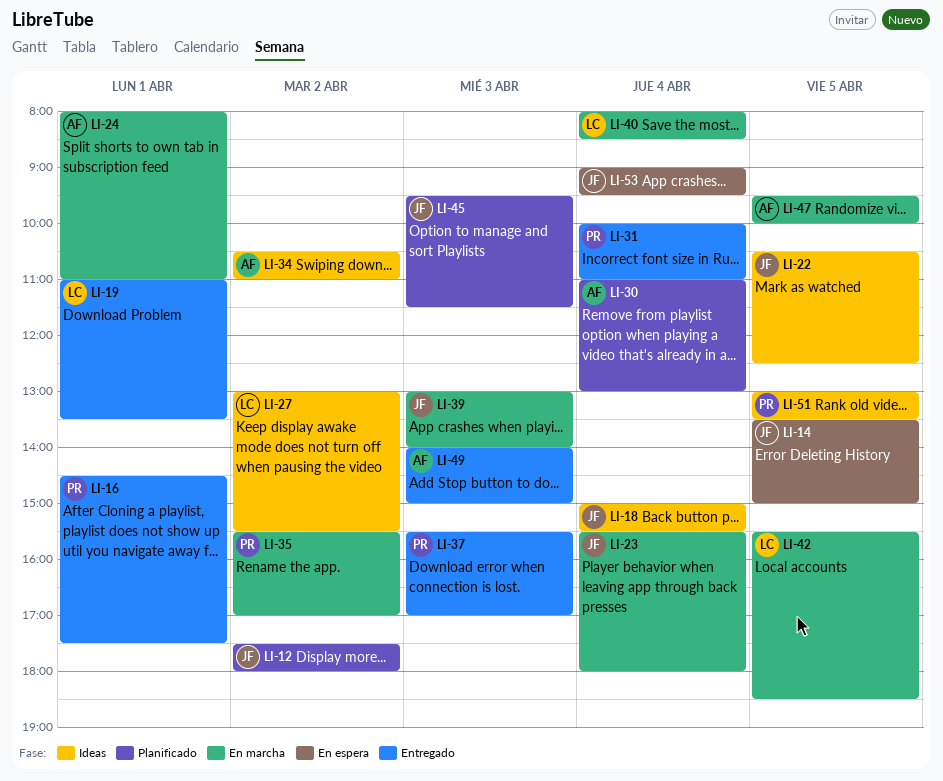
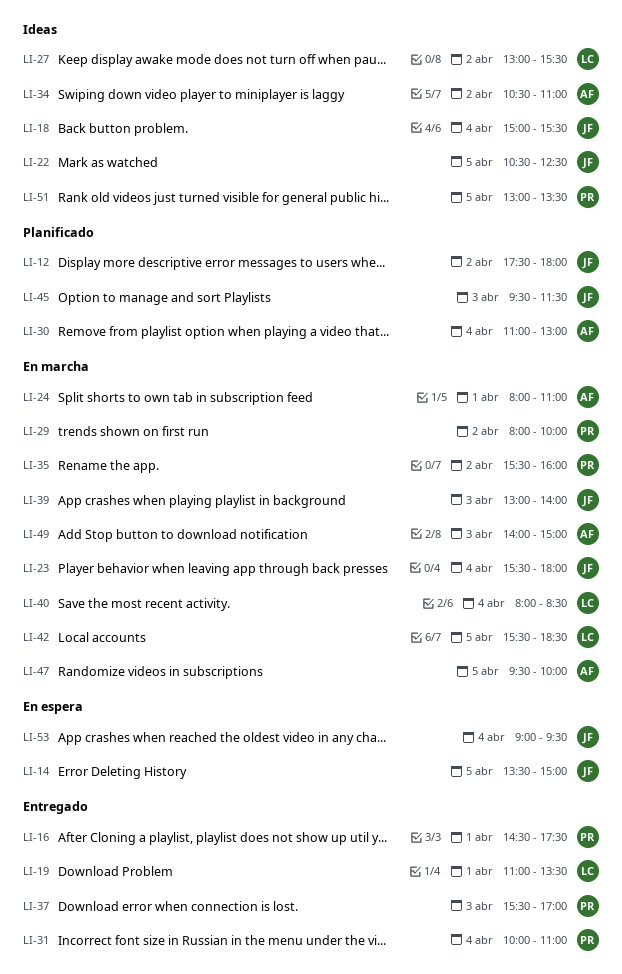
LI-29: none -> present
LI-35, ends: 17:00 -> 16:00
LI-49, status: Entregado -> En marcha

